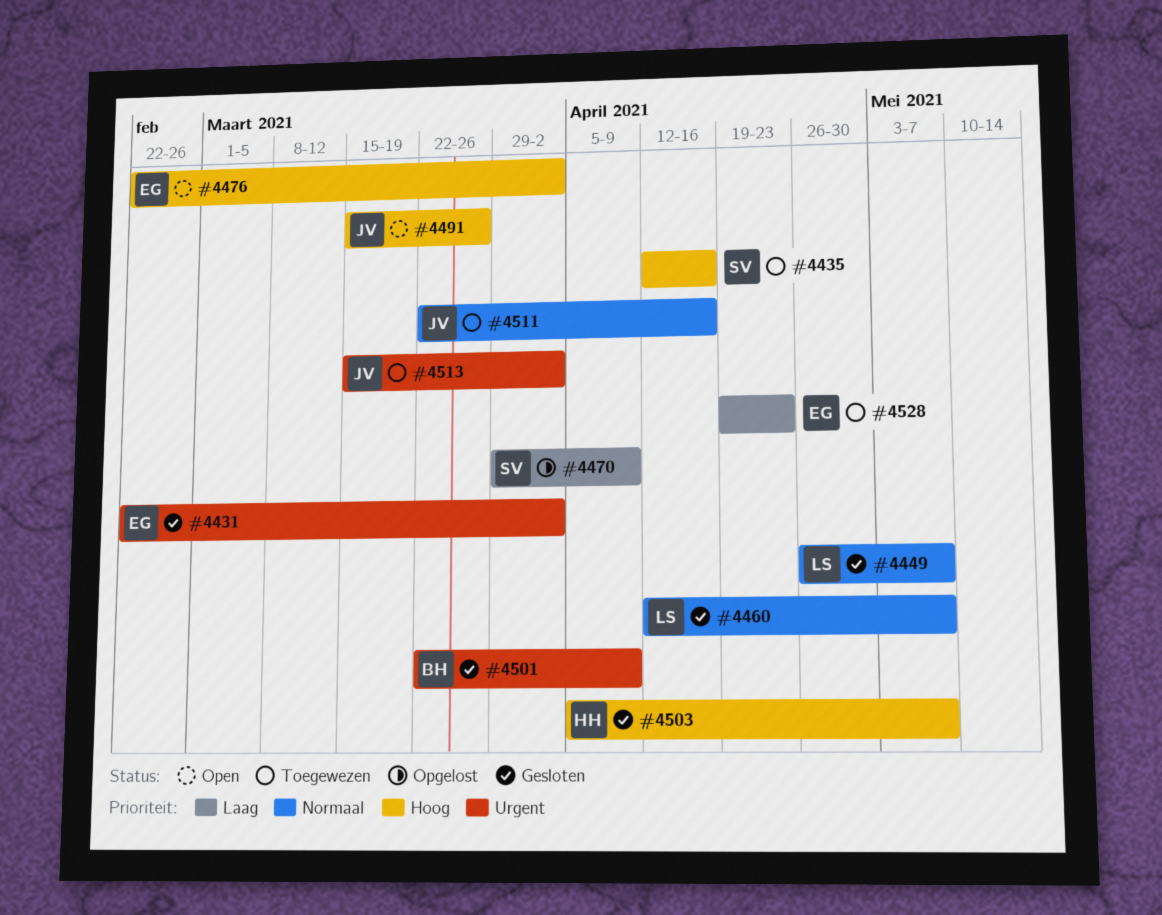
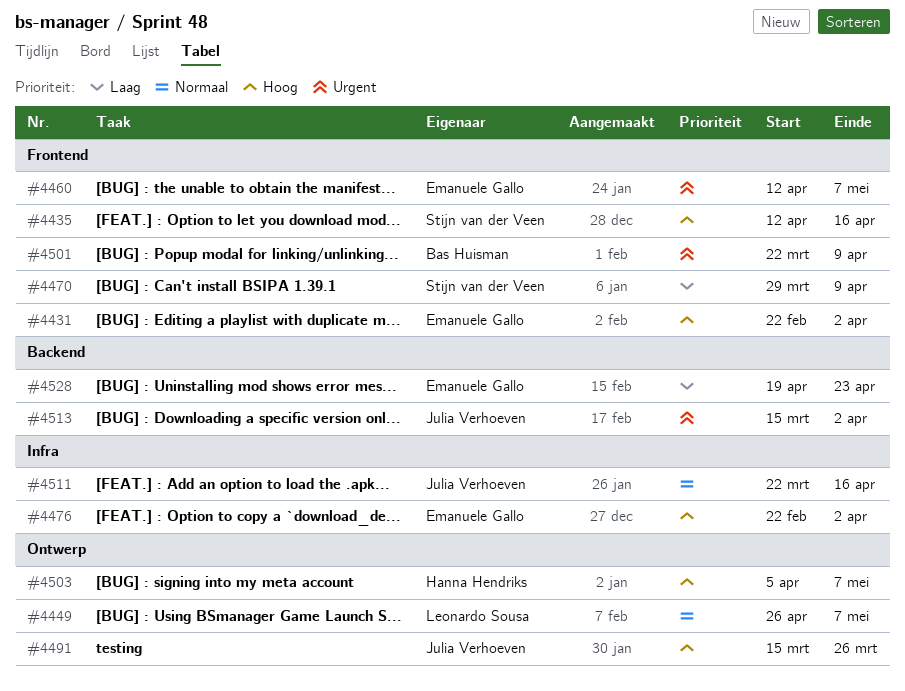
#4431, priority: Urgent -> Hoog
#4460, owner: Leonardo Sousa -> Emanuele Gallo
#4460, priority: Normaal -> Urgent

